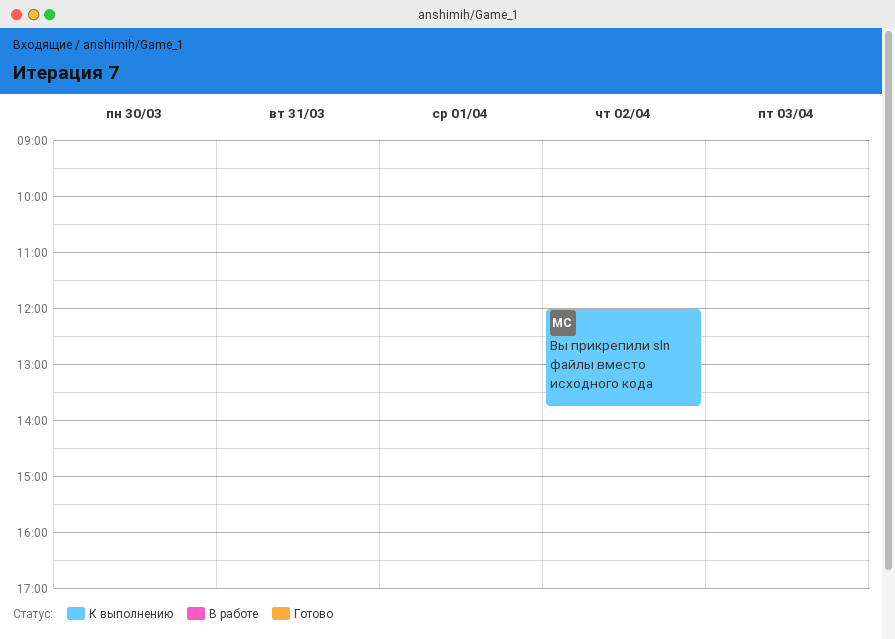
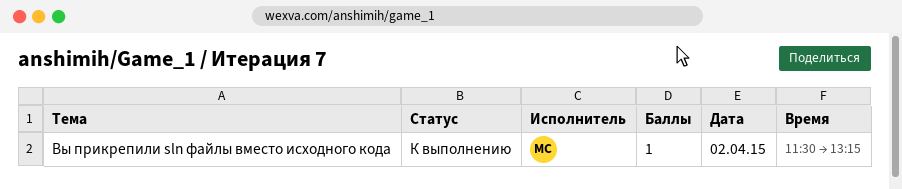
Вы прикрепили sln файлы вместо исходного кода, begins: 12:00 -> 11:30
Вы прикрепили sln файлы вместо исходного кода, ends: 13:45 -> 13:15

